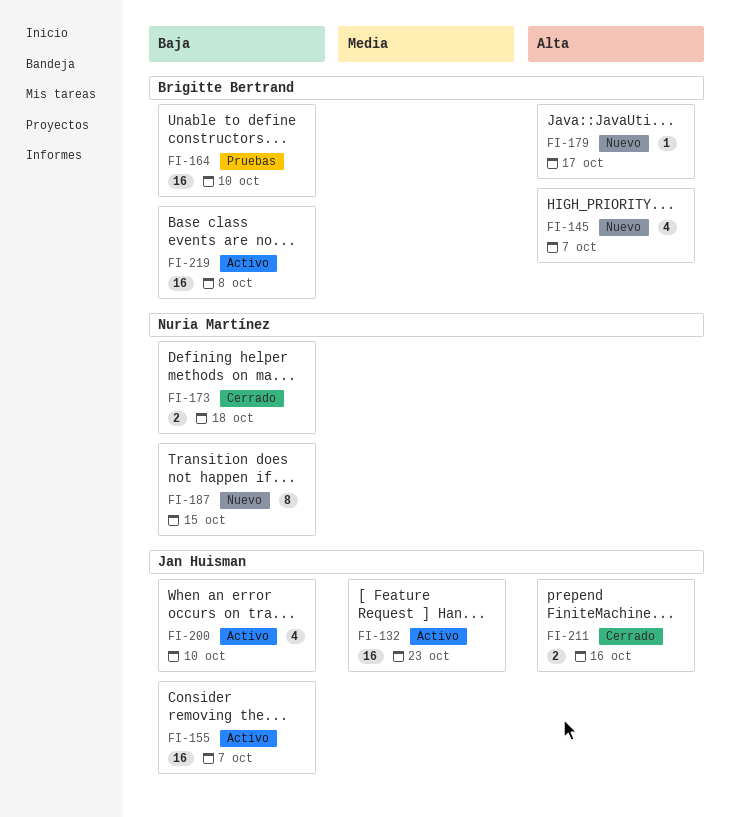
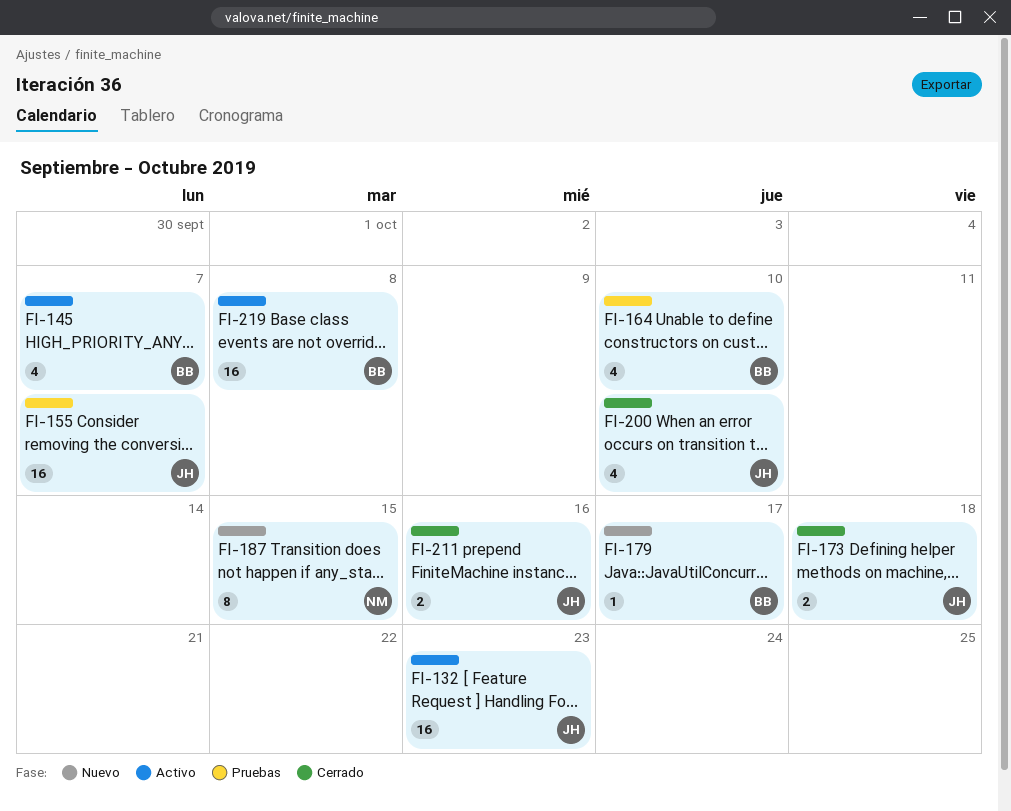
FI-145, status: Nuevo -> Activo
FI-155, status: Activo -> Pruebas
FI-164, estimate: 16 -> 4
FI-173, owner: Nuria Martínez -> Jan Huisman
FI-200, status: Activo -> Cerrado

